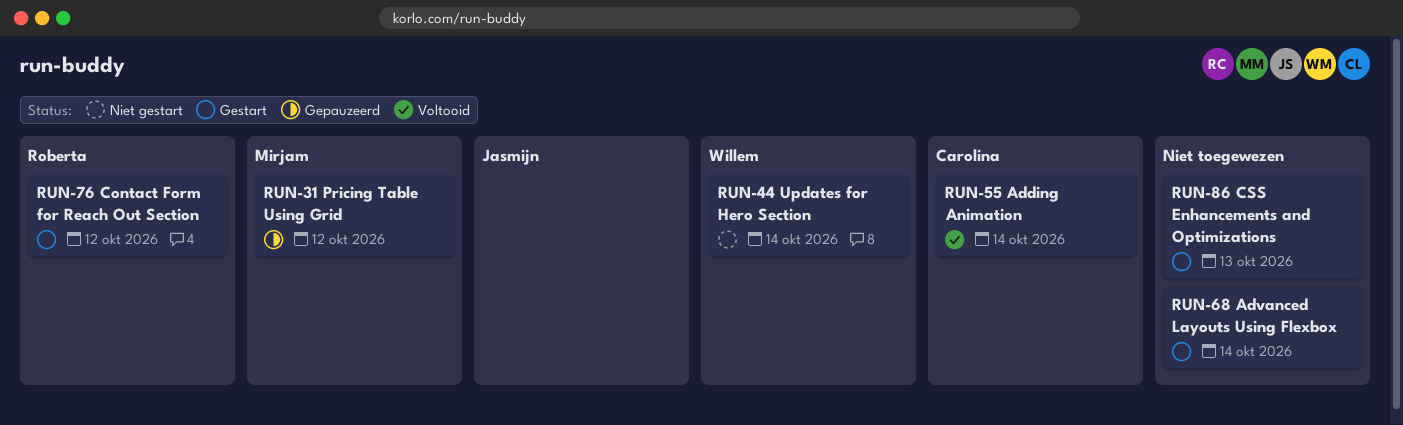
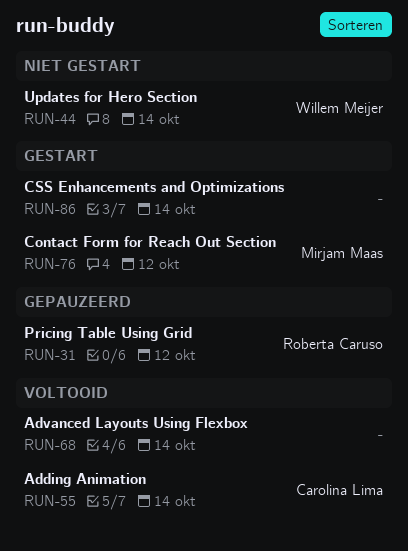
RUN-31, owner: Mirjam Maas -> Roberta Caruso
RUN-68, status: Gestart -> Voltooid
RUN-76, owner: Roberta Caruso -> Mirjam Maas
RUN-86, due: Oct 13 -> Oct 14

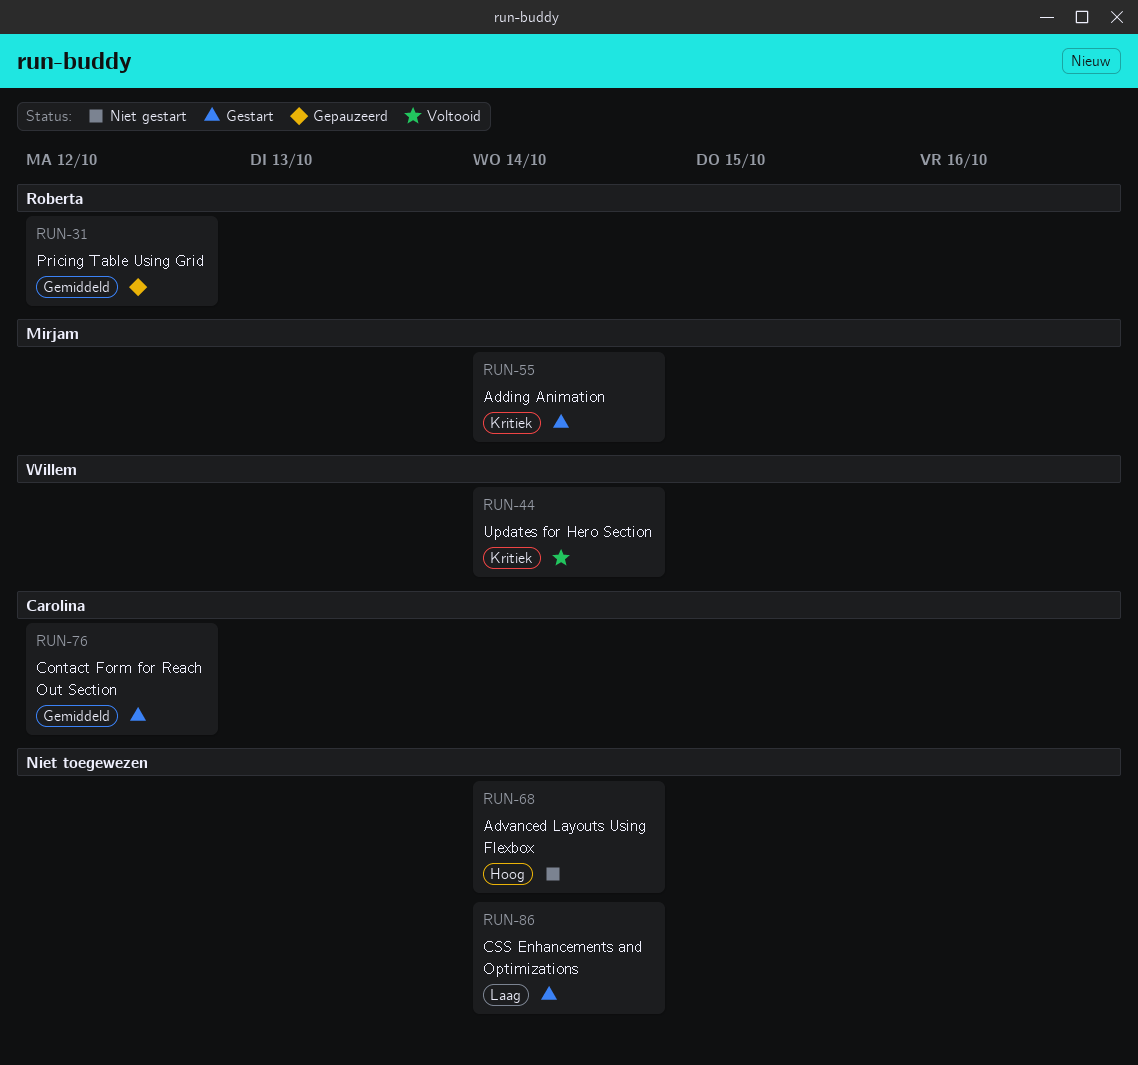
RUN-44, status: Niet gestart -> Voltooid
RUN-55, status: Voltooid -> Gestart
RUN-55, owner: Carolina Lima -> Mirjam Maas
RUN-68, status: Voltooid -> Niet gestart
RUN-76, owner: Mirjam Maas -> Carolina Lima

